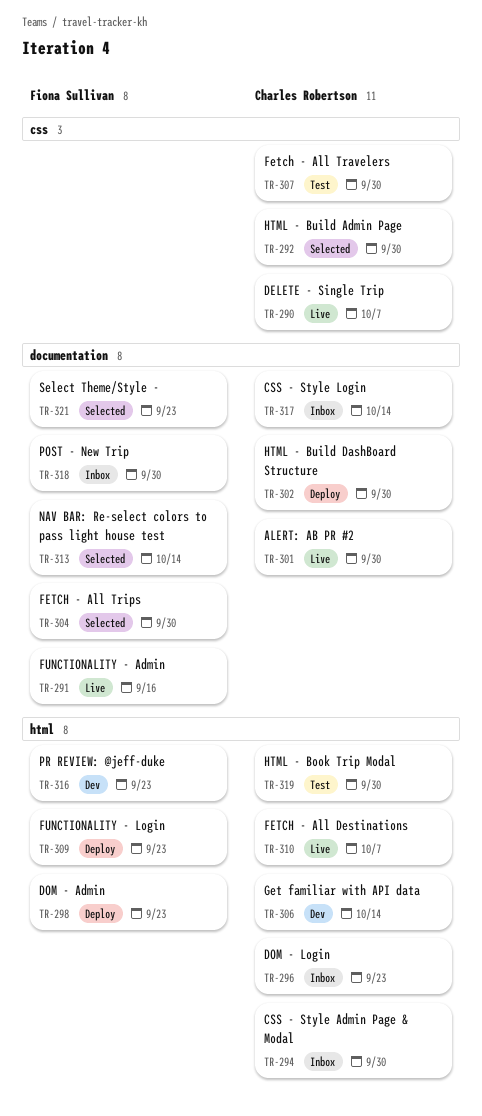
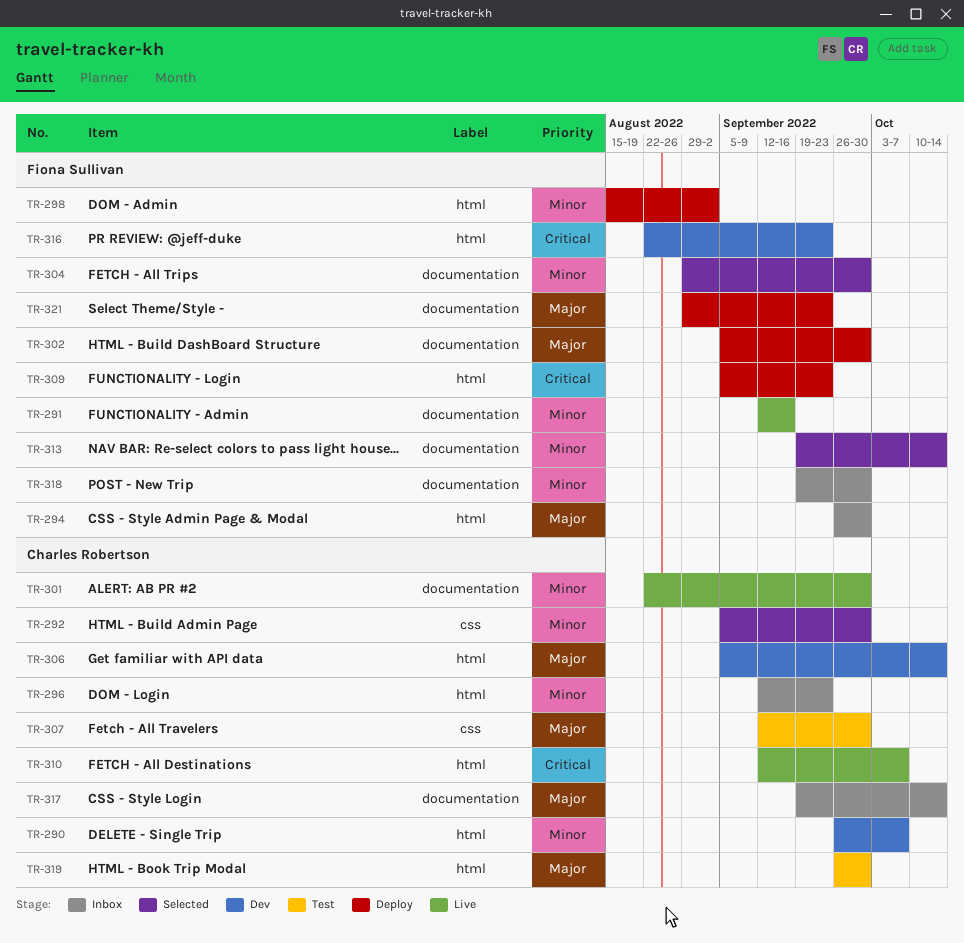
TR-290, status: Live -> Dev
TR-290, label: css -> html
TR-294, owner: Charles Robertson -> Fiona Sullivan
TR-298, due: Sep 23 -> Sep 2
TR-302, owner: Charles Robertson -> Fiona Sullivan
TR-321, status: Selected -> Deploy

